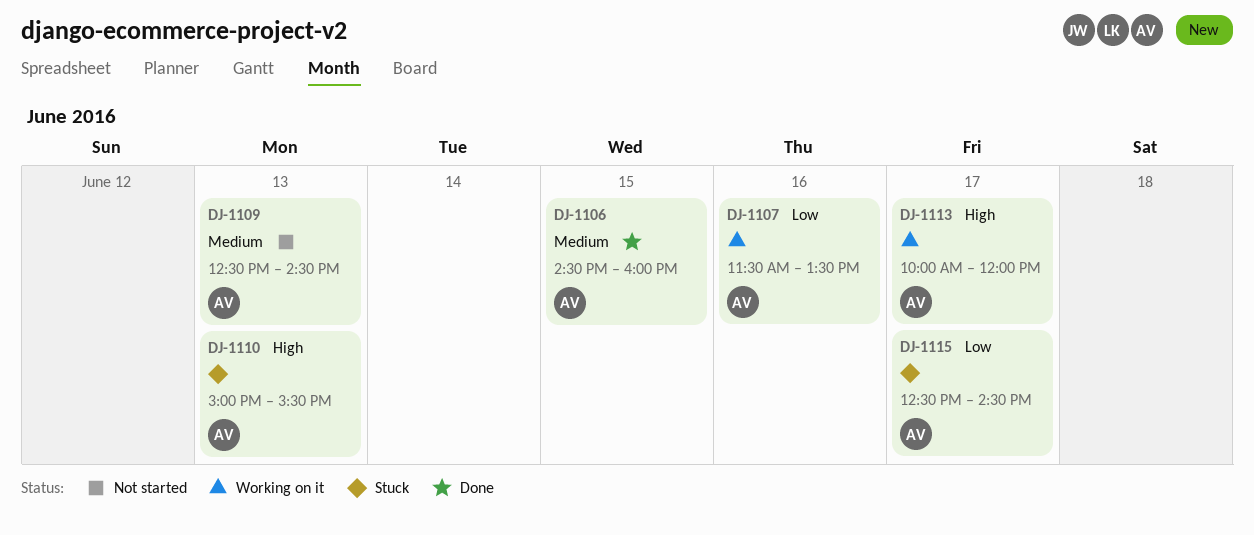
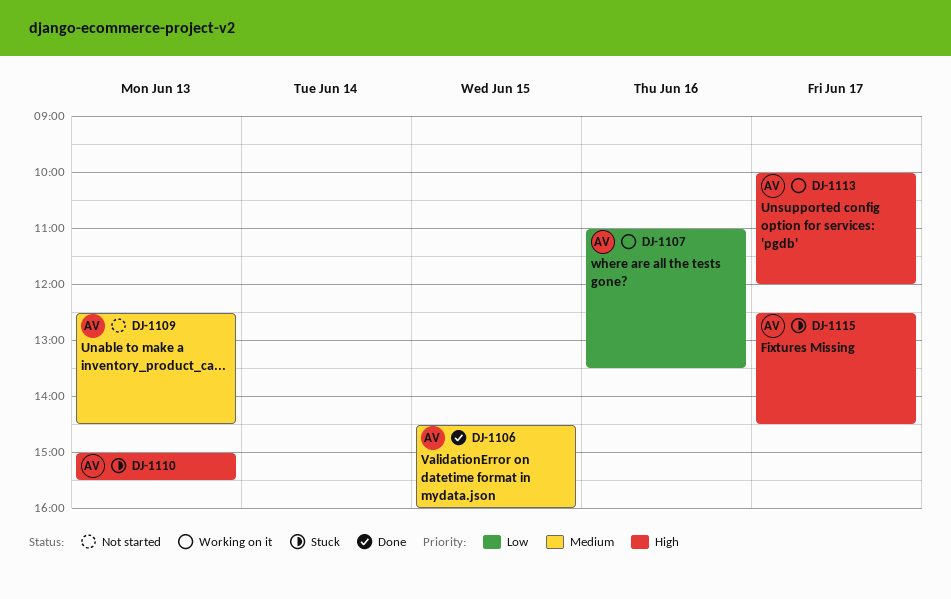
DJ-1107, begins: 11:30 -> 11:00
DJ-1115, priority: Low -> High

